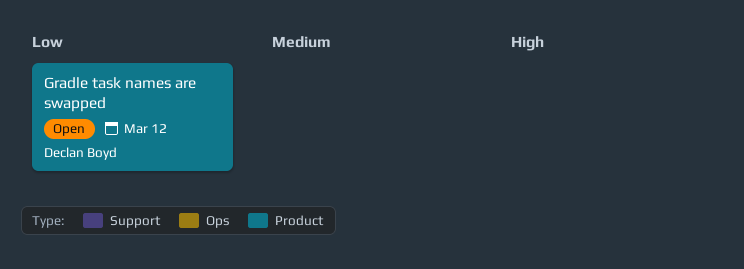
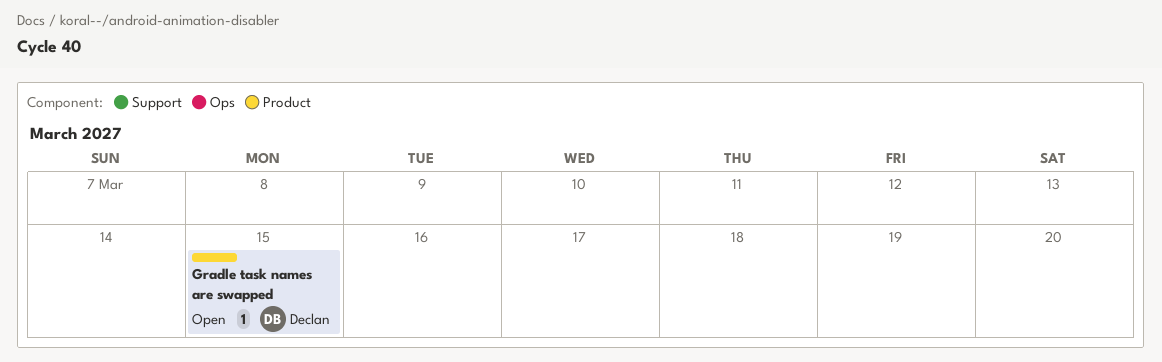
Gradle task names are swapped, due: Mar 12 -> Mar 15

